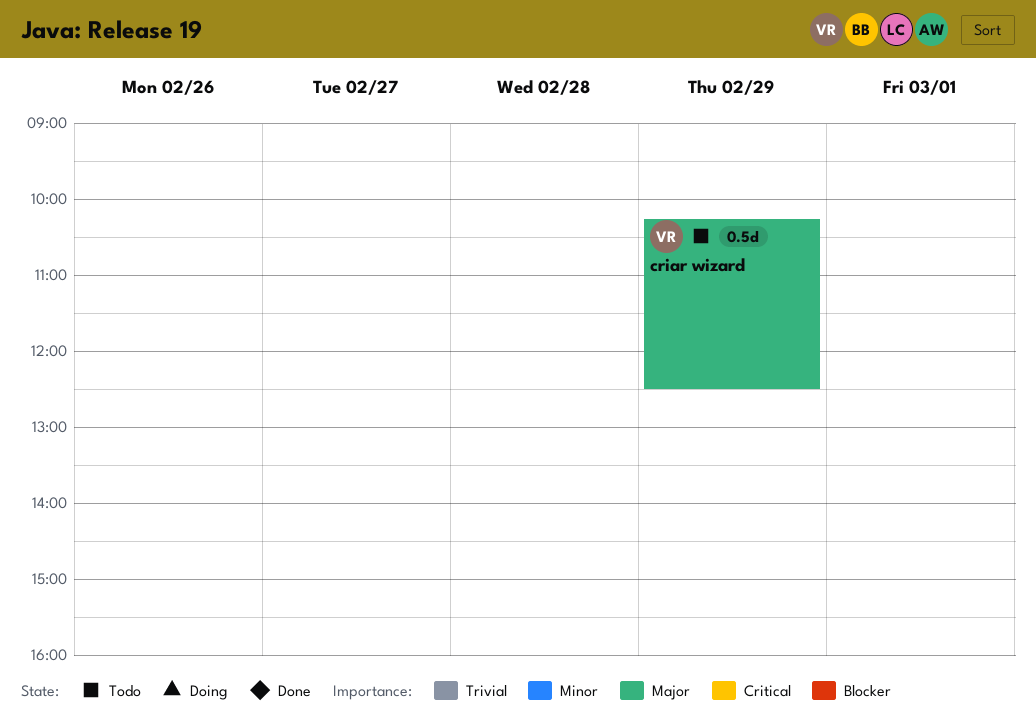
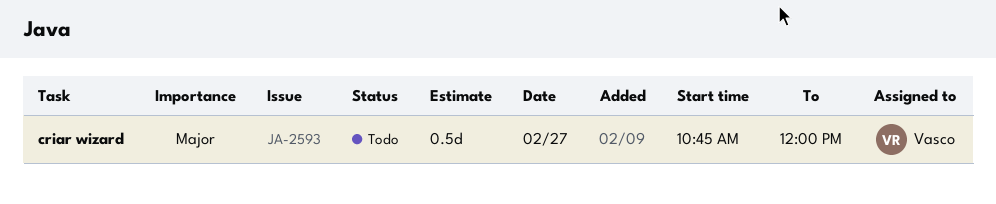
criar wizard, day: Feb 29 -> Feb 27
criar wizard, begins: 10:15 -> 10:45
criar wizard, ends: 12:30 -> 12:00

